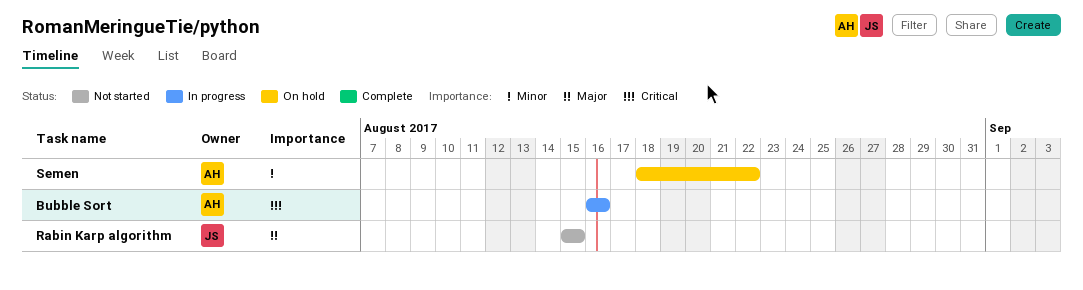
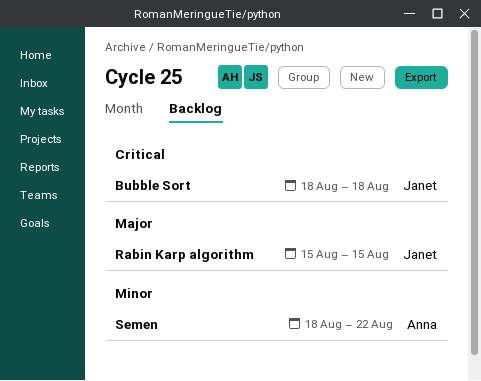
Bubble Sort, owner: Anna -> Janet
Bubble Sort, start: Aug 16 -> Aug 18
Bubble Sort, due: Aug 16 -> Aug 18

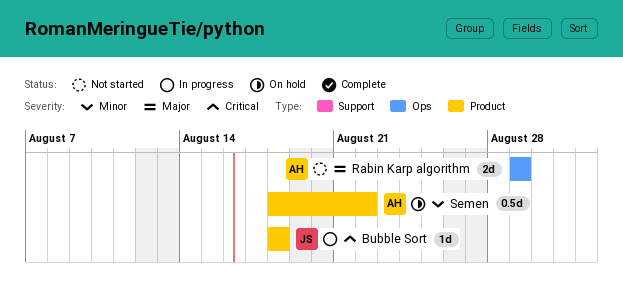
Rabin Karp algorithm, owner: Janet -> Anna
Rabin Karp algorithm, start: Aug 15 -> Aug 29
Rabin Karp algorithm, due: Aug 15 -> Aug 29

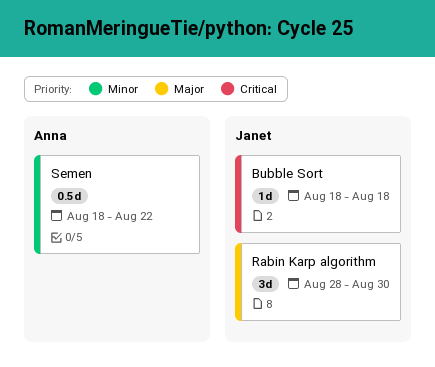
Rabin Karp algorithm, owner: Anna -> Janet
Rabin Karp algorithm, estimate: 2d -> 3d
Rabin Karp algorithm, start: Aug 29 -> Aug 28
Rabin Karp algorithm, due: Aug 29 -> Aug 30

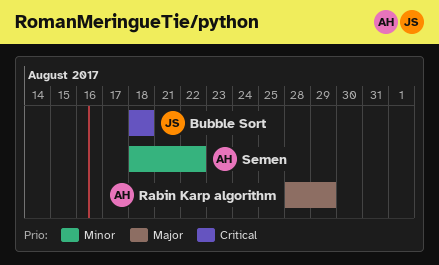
Rabin Karp algorithm, owner: Janet -> Anna
Rabin Karp algorithm, due: Aug 30 -> Aug 29

